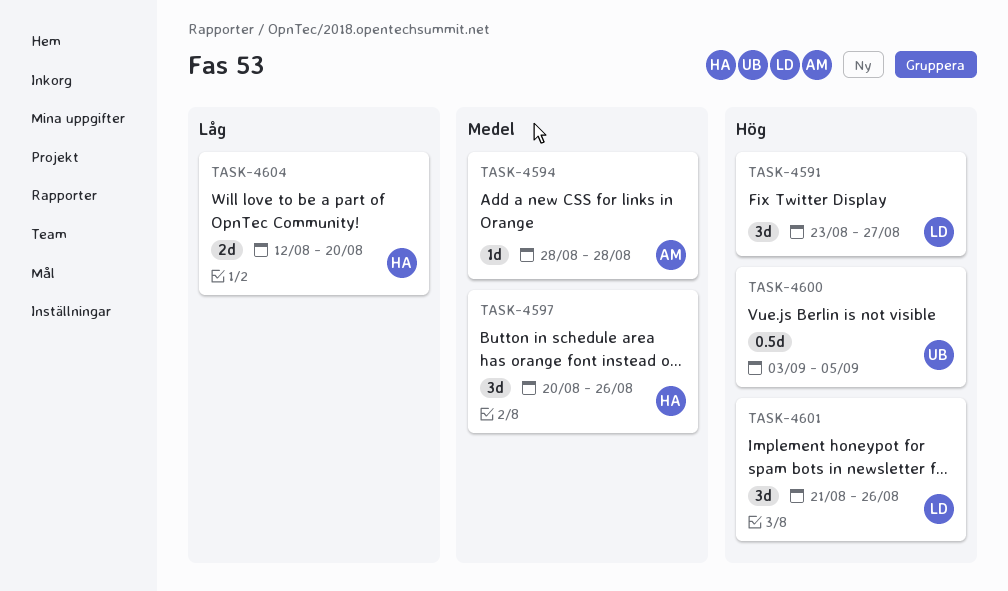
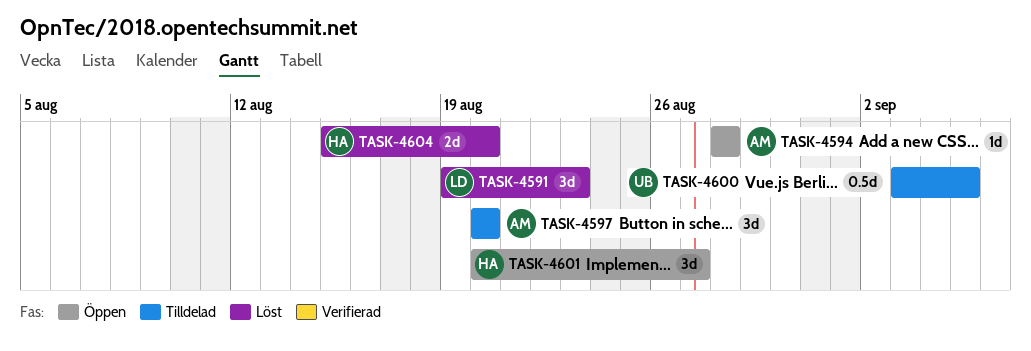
TASK-4591, start: Aug 23 -> Aug 19
TASK-4591, due: Aug 27 -> Aug 23
TASK-4597, owner: HA -> AM
TASK-4597, due: Aug 26 -> Aug 20
TASK-4601, owner: LD -> HA
TASK-4601, start: Aug 21 -> Aug 20
TASK-4601, due: Aug 26 -> Aug 27
TASK-4604, start: Aug 12 -> Aug 15

